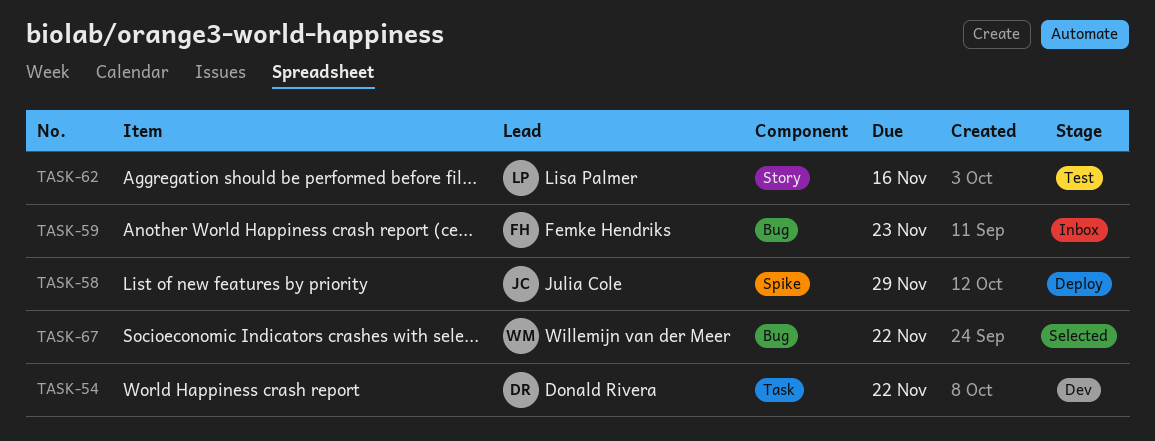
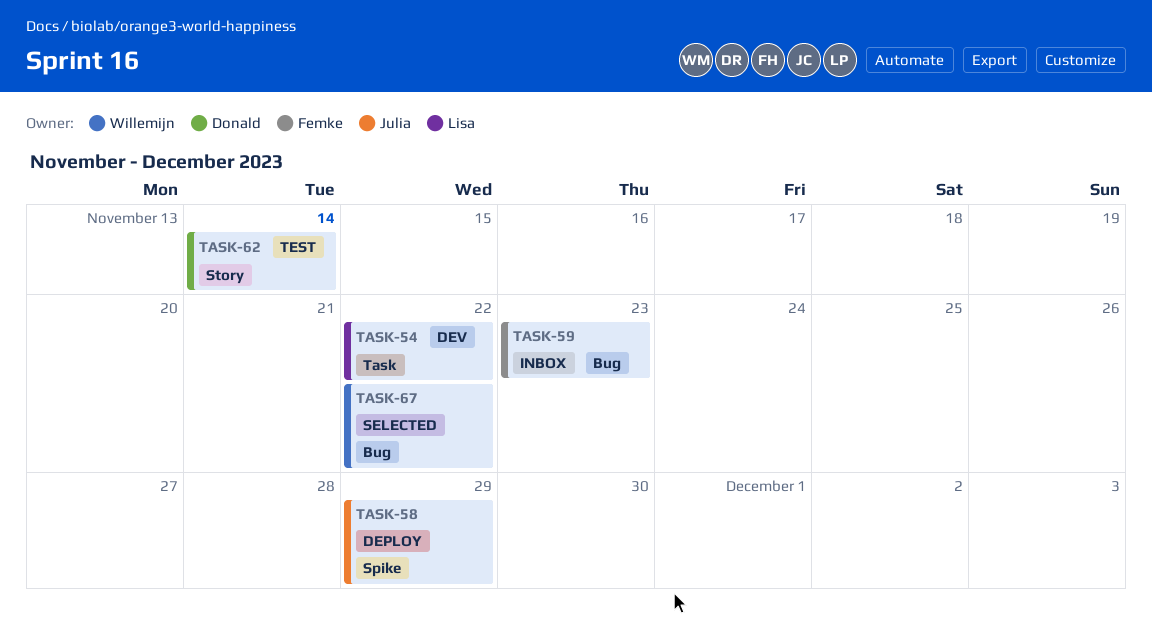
TASK-54, owner: Donald Rivera -> Lisa Palmer
TASK-62, owner: Lisa Palmer -> Donald Rivera
TASK-62, due: Nov 16 -> Nov 14

